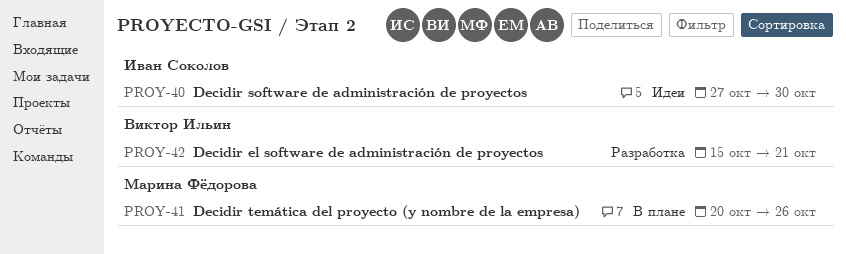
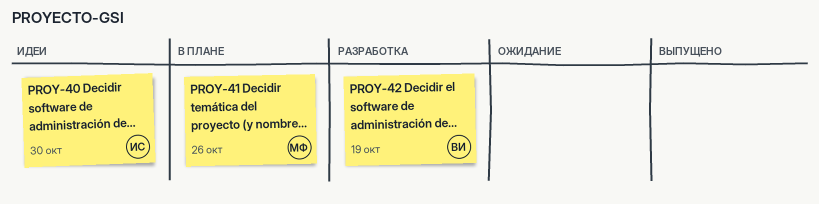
PROY-42, due: Oct 21 -> Oct 19

